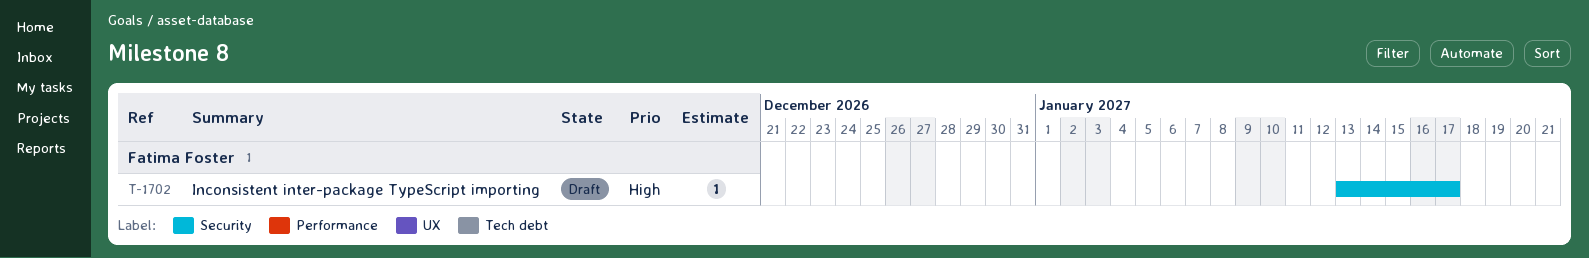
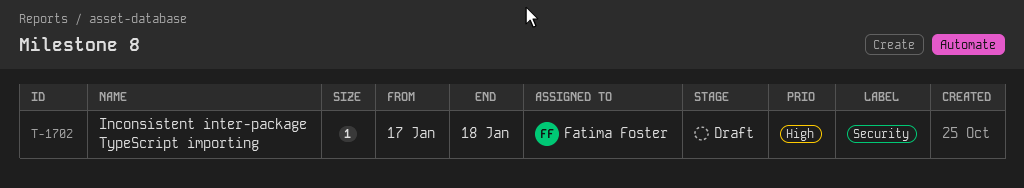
T-1702, start: Jan 13 -> Jan 17
T-1702, due: Jan 17 -> Jan 18

